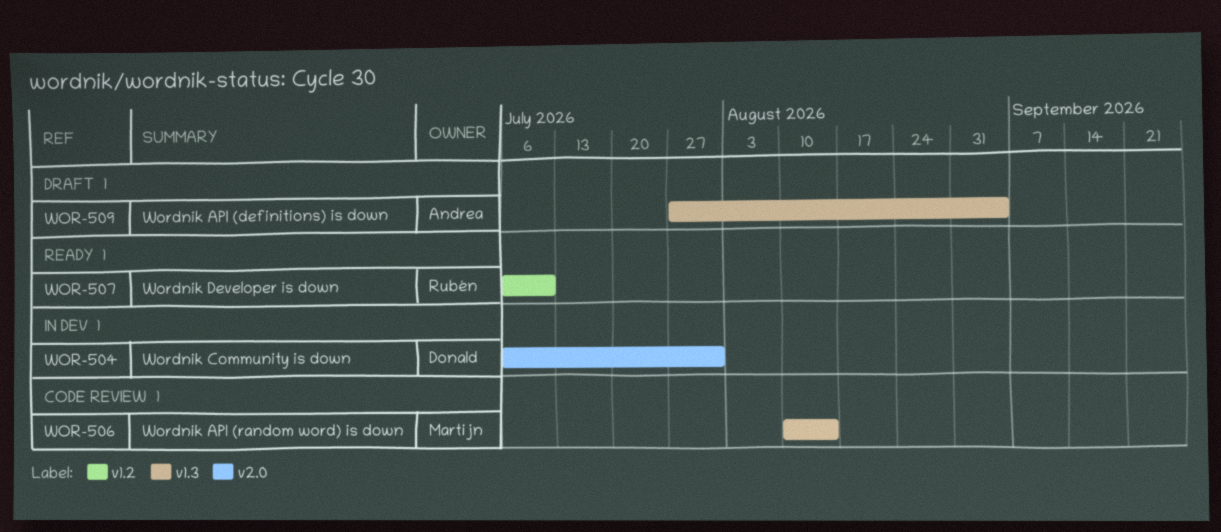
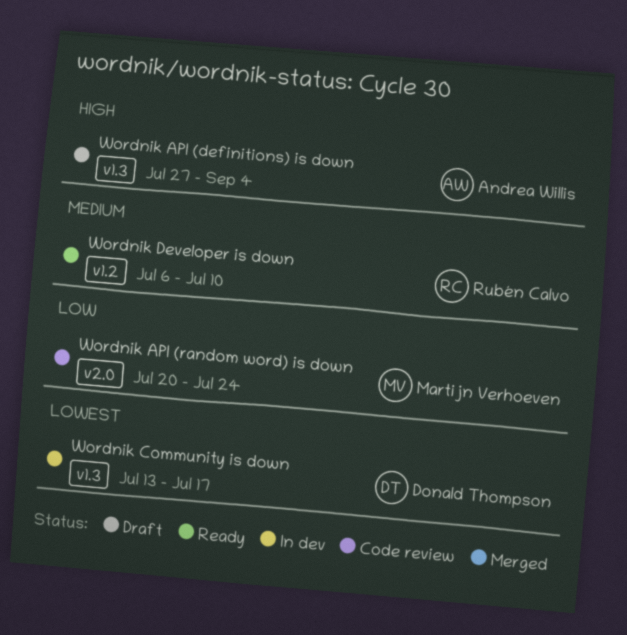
Wordnik API (random word) is down, label: v1.3 -> v2.0
Wordnik API (random word) is down, start: Aug 10 -> Jul 20
Wordnik API (random word) is down, due: Aug 14 -> Jul 24
Wordnik Community is down, label: v2.0 -> v1.3
Wordnik Community is down, start: Jul 6 -> Jul 13
Wordnik Community is down, due: Jul 31 -> Jul 17

